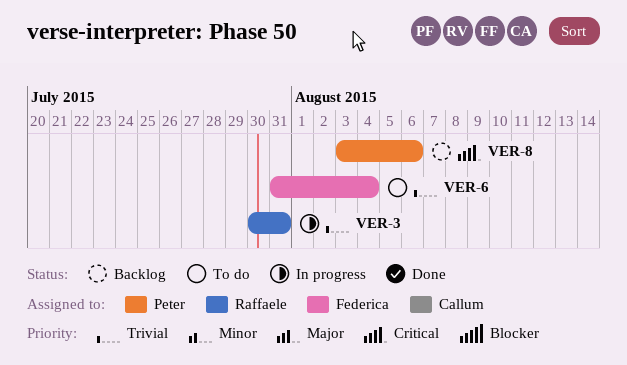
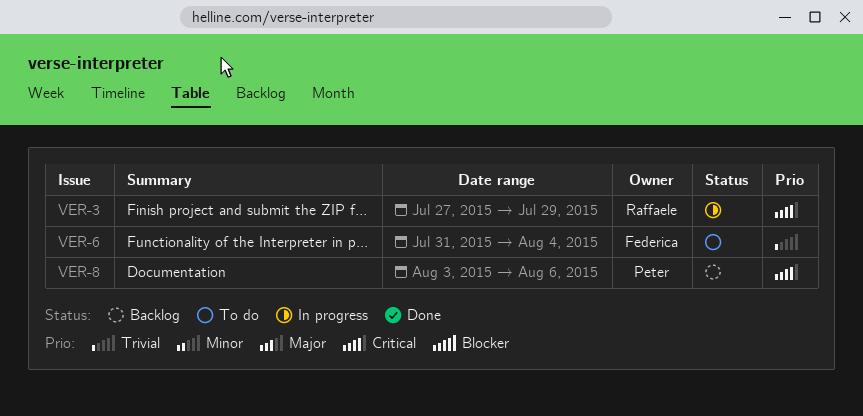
VER-3, priority: Trivial -> Critical
VER-3, start: Jul 30 -> Jul 27
VER-3, due: Jul 31 -> Jul 29

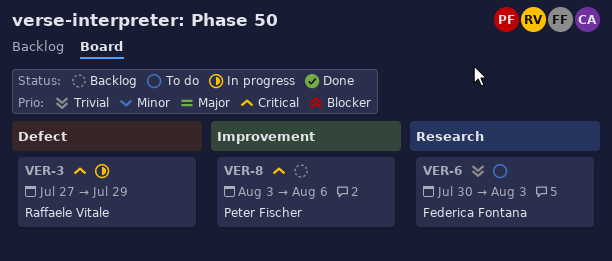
VER-6, start: Jul 31 -> Jul 30
VER-6, due: Aug 4 -> Aug 3

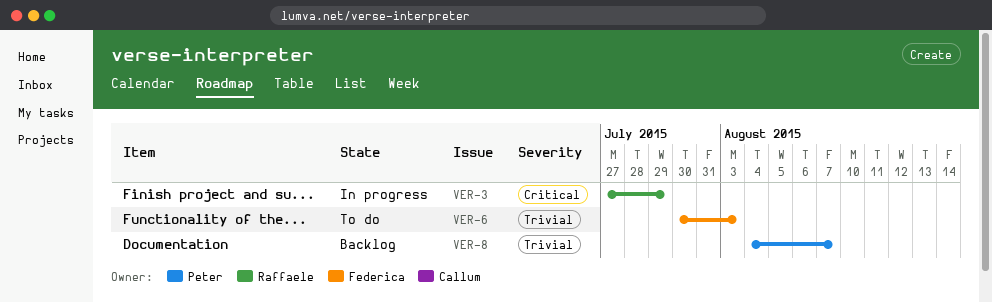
VER-8, priority: Critical -> Trivial
VER-8, start: Aug 3 -> Aug 4
VER-8, due: Aug 6 -> Aug 7

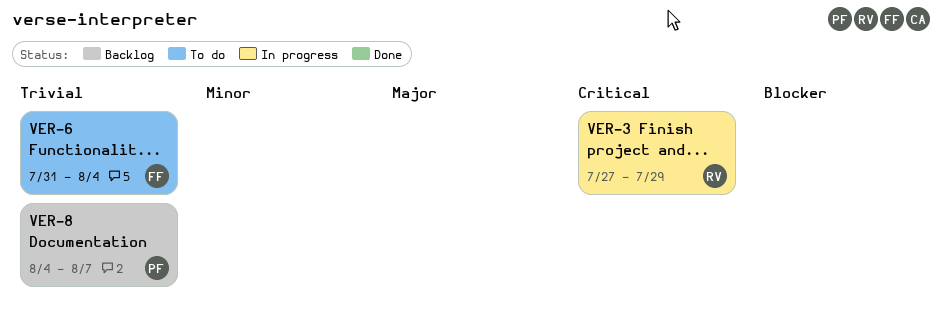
VER-6, start: Jul 30 -> Jul 31
VER-6, due: Aug 3 -> Aug 4

